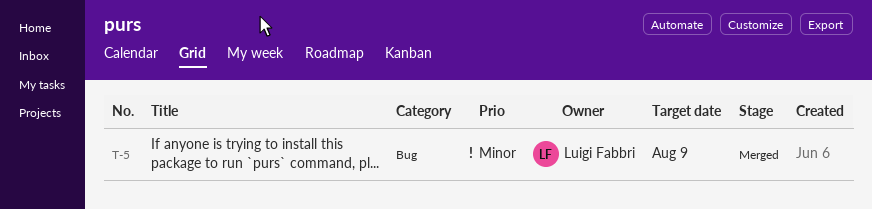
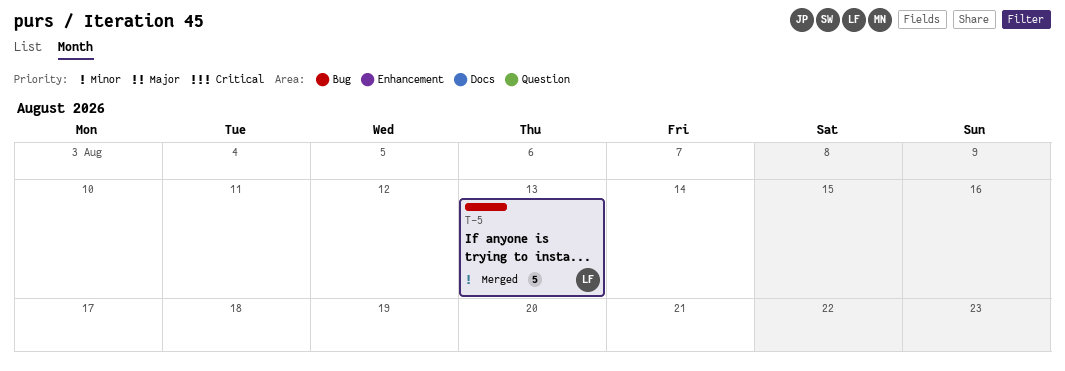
T-5, due: Aug 9 -> Aug 13

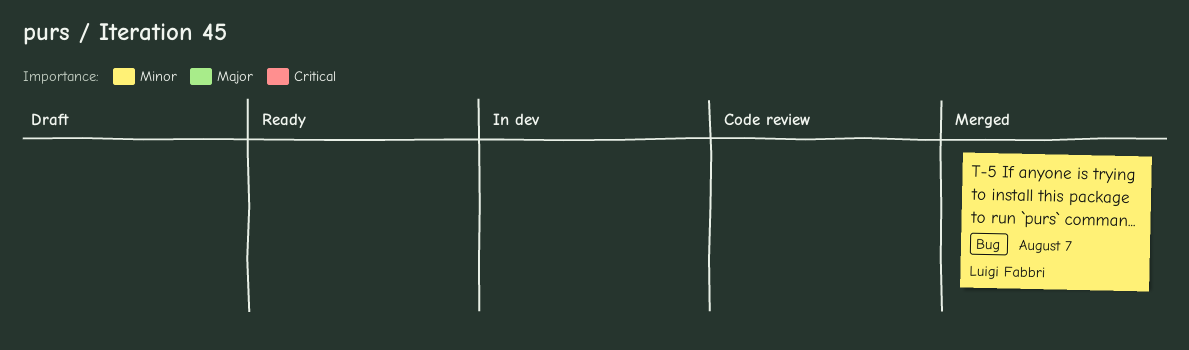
T-5, due: Aug 13 -> Aug 7

